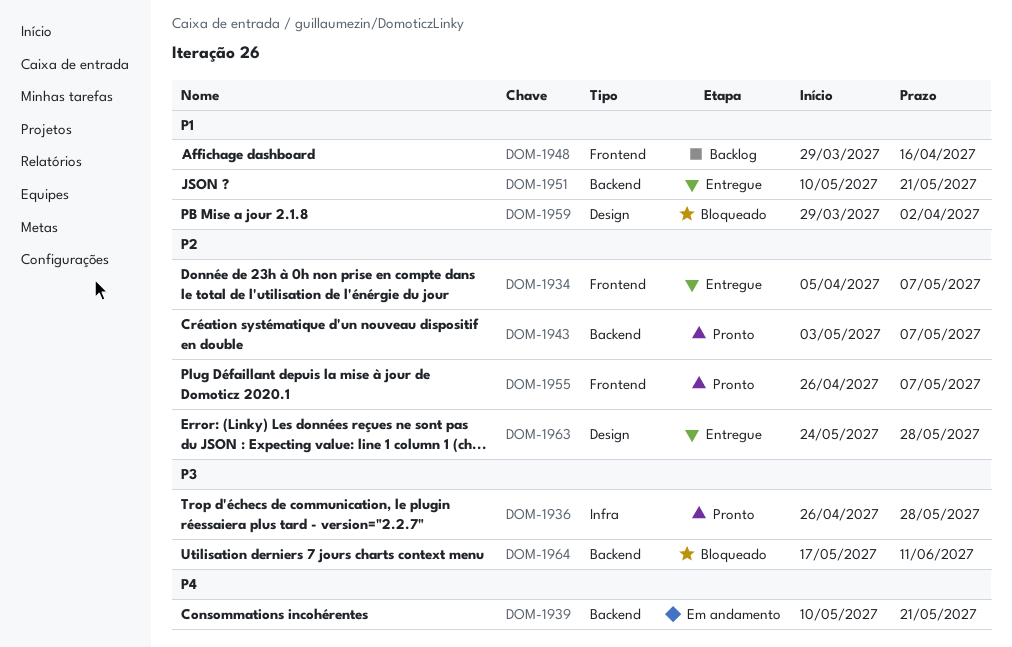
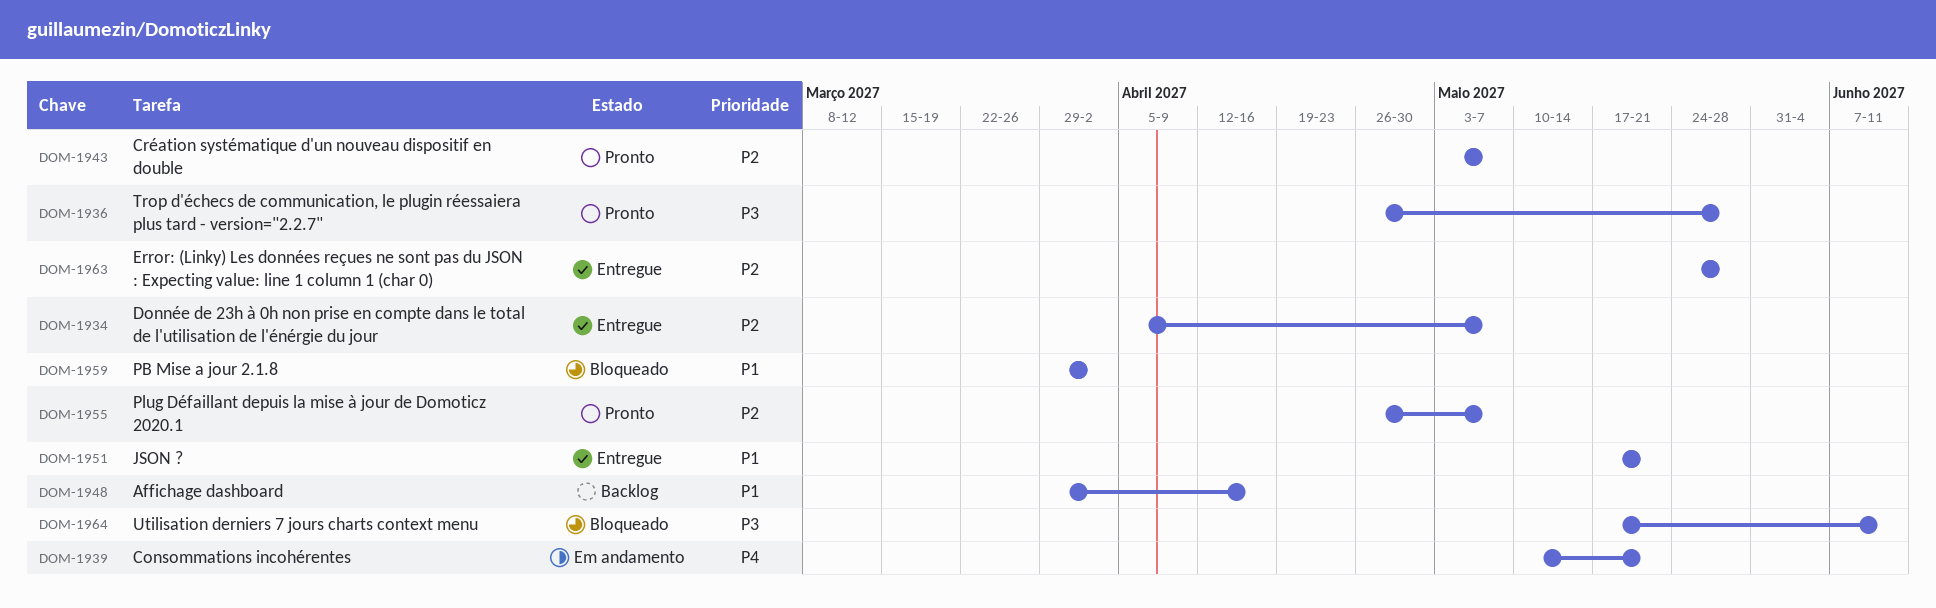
DOM-1951, start: May 10 -> May 17

